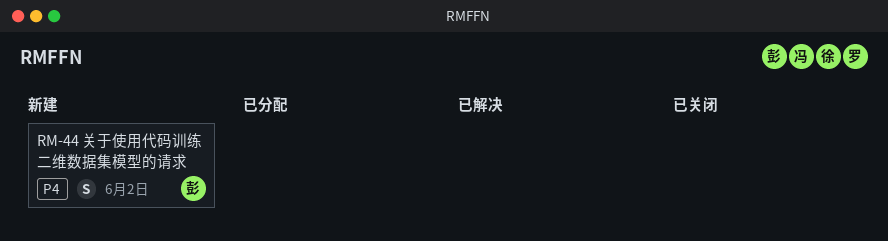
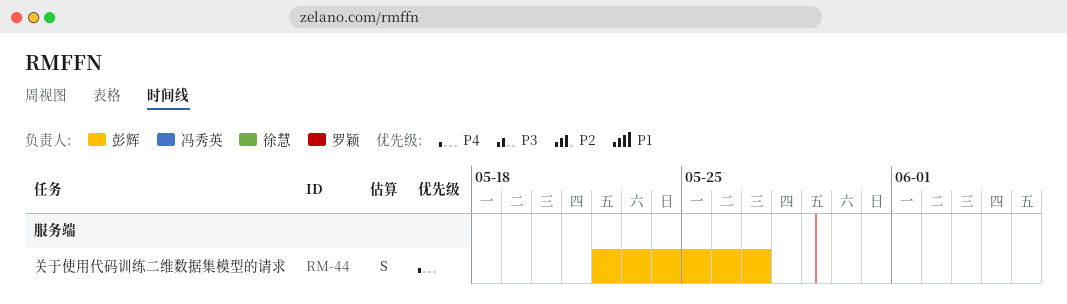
RM-44, due: Jun 2 -> May 27

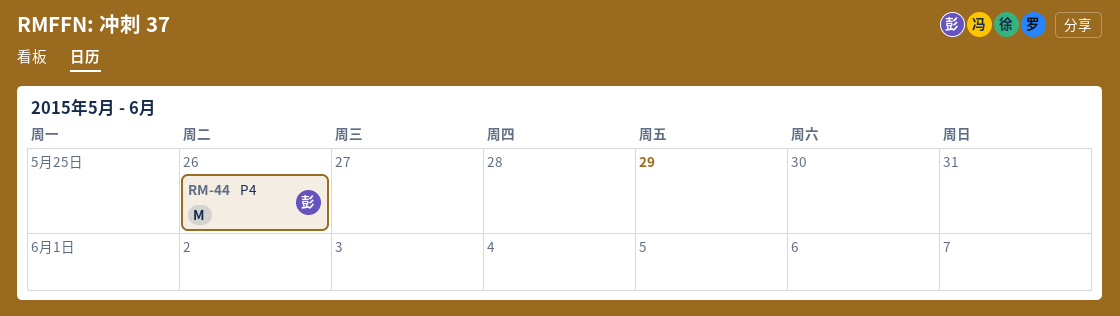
RM-44, estimate: S -> M
RM-44, due: May 27 -> May 26

